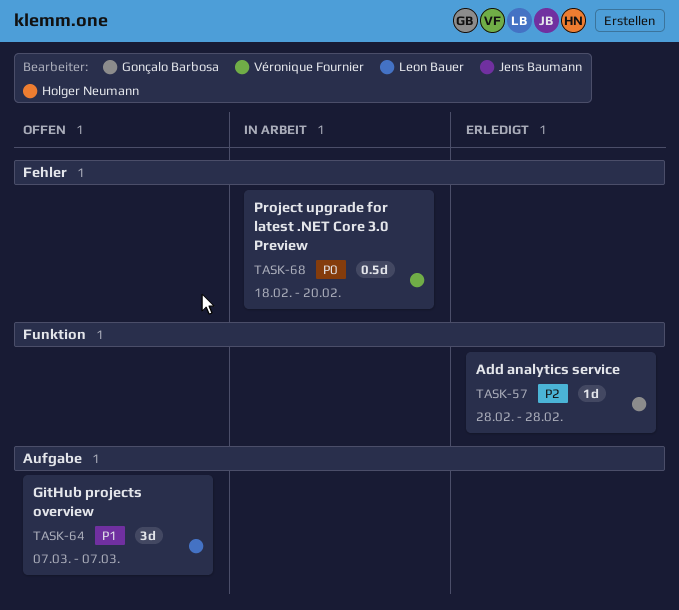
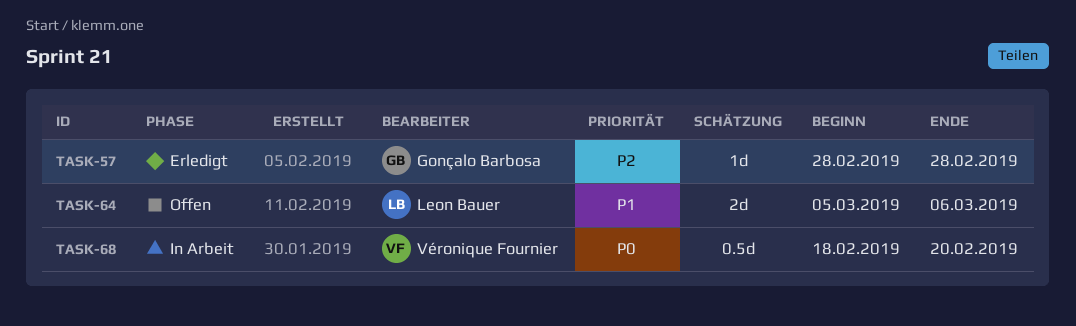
TASK-64, estimate: 3d -> 2d
TASK-64, start: Mar 7 -> Mar 5
TASK-64, due: Mar 7 -> Mar 6

